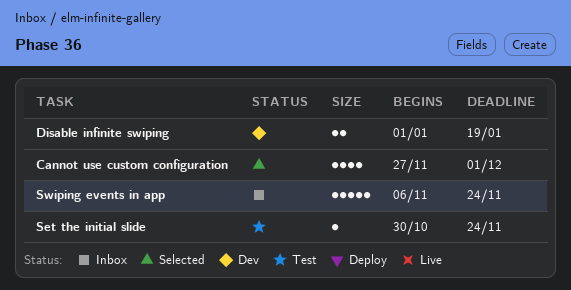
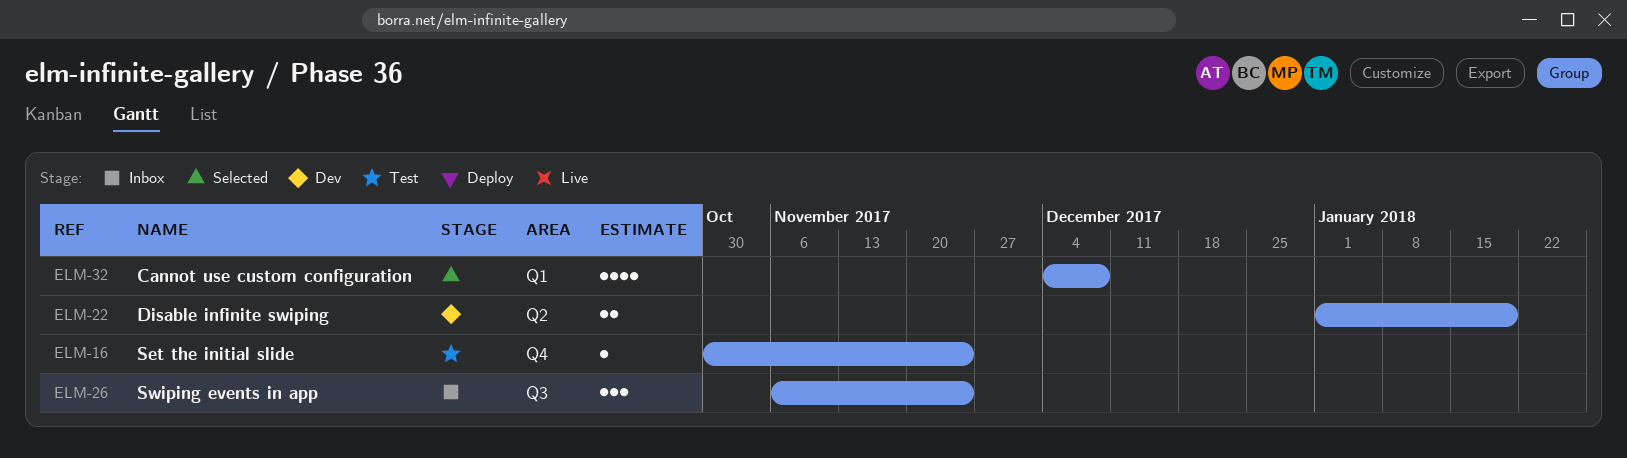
Cannot use custom configuration, start: Nov 27 -> Dec 4
Cannot use custom configuration, due: Dec 1 -> Dec 8
Swiping events in app, estimate: 5 -> 3

